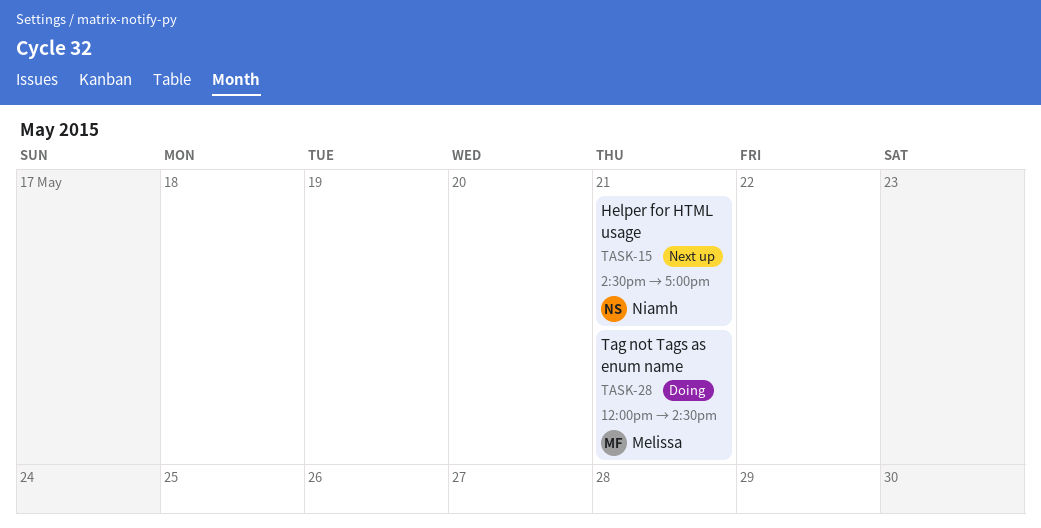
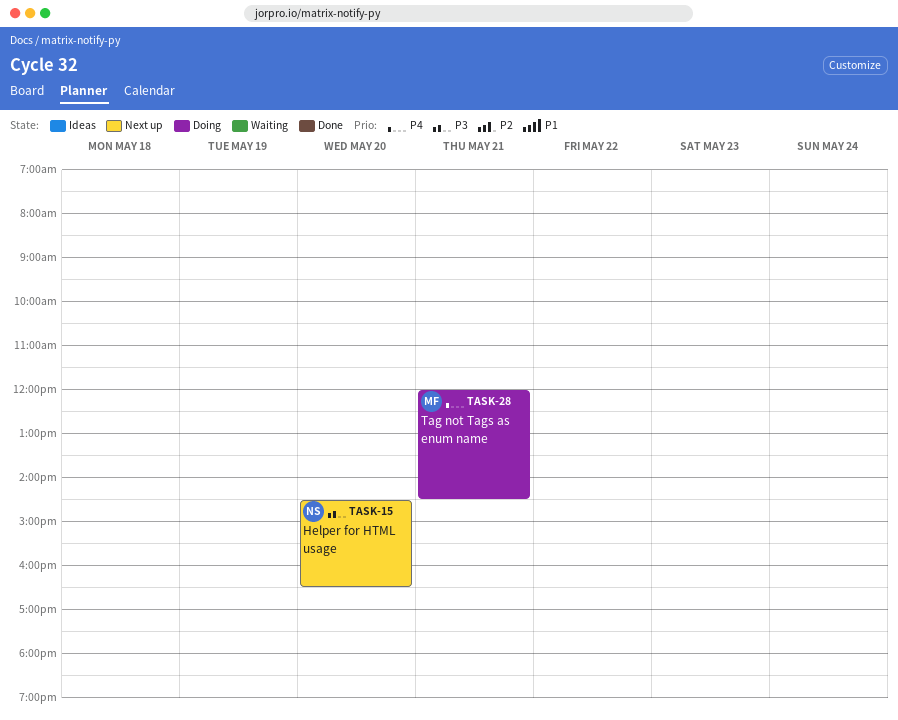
TASK-15, day: May 21 -> May 20
TASK-15, ends: 17:00 -> 16:30

